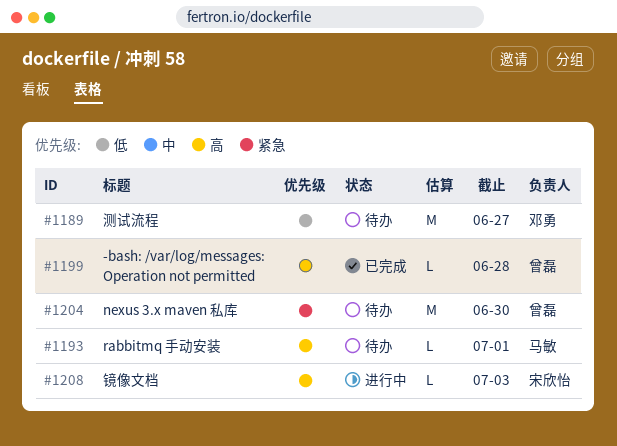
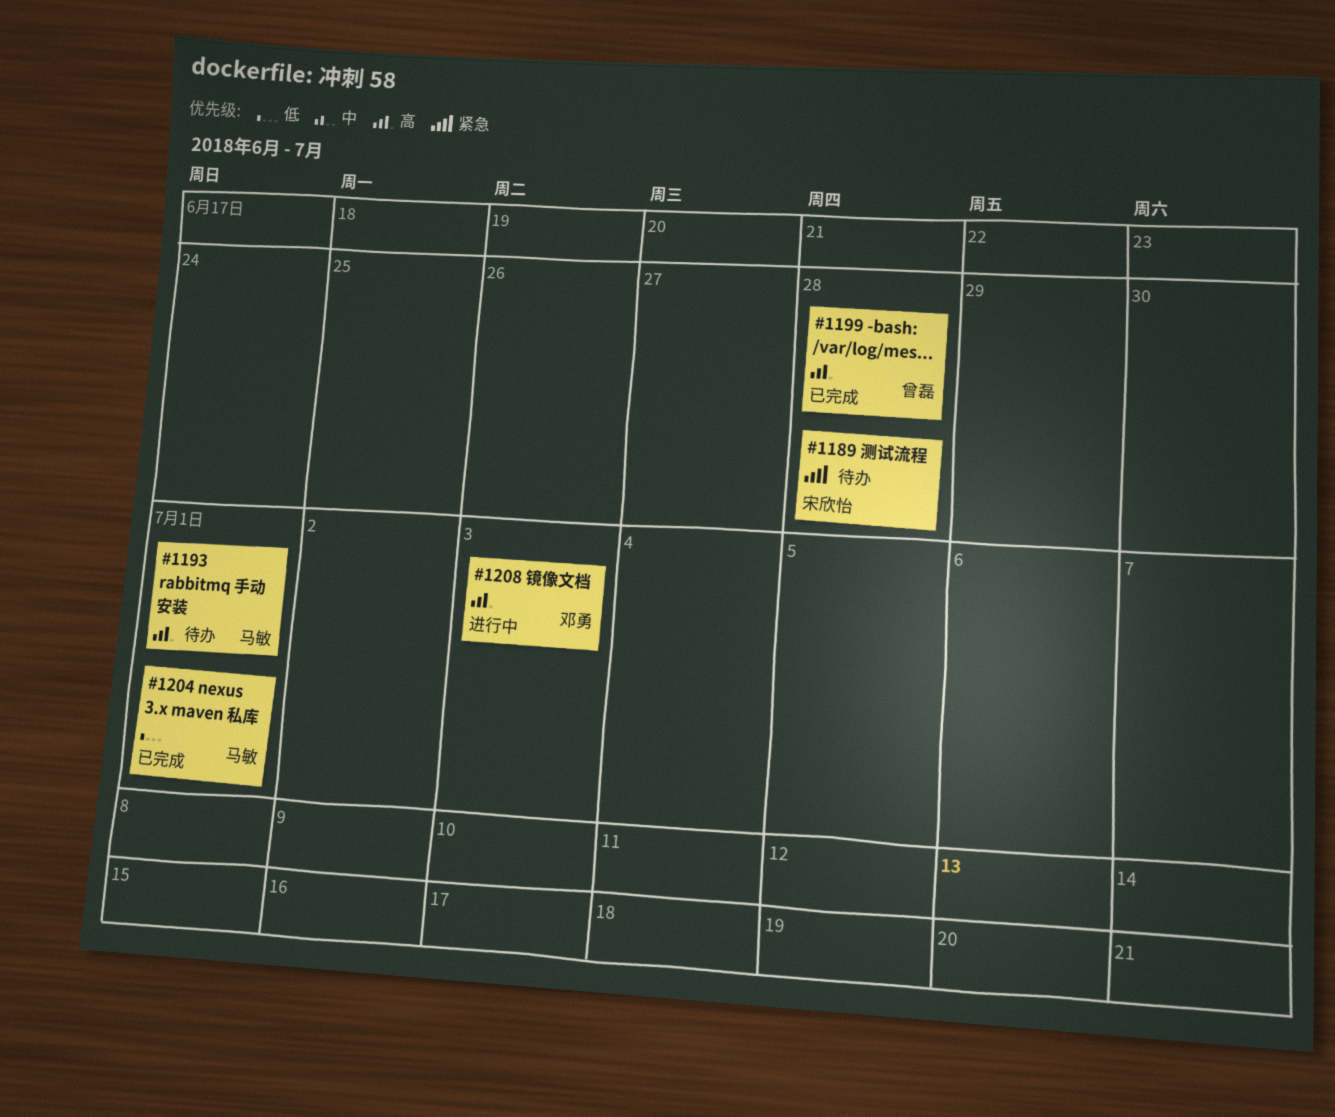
#1189, owner: 邓勇 -> 宋欣怡
#1189, priority: 低 -> 紧急
#1189, due: Jun 27 -> Jun 28
#1204, status: 待办 -> 已完成
#1204, owner: 曾磊 -> 马敏
#1204, priority: 紧急 -> 低
#1204, due: Jun 30 -> Jul 1
#1208, owner: 宋欣怡 -> 邓勇

